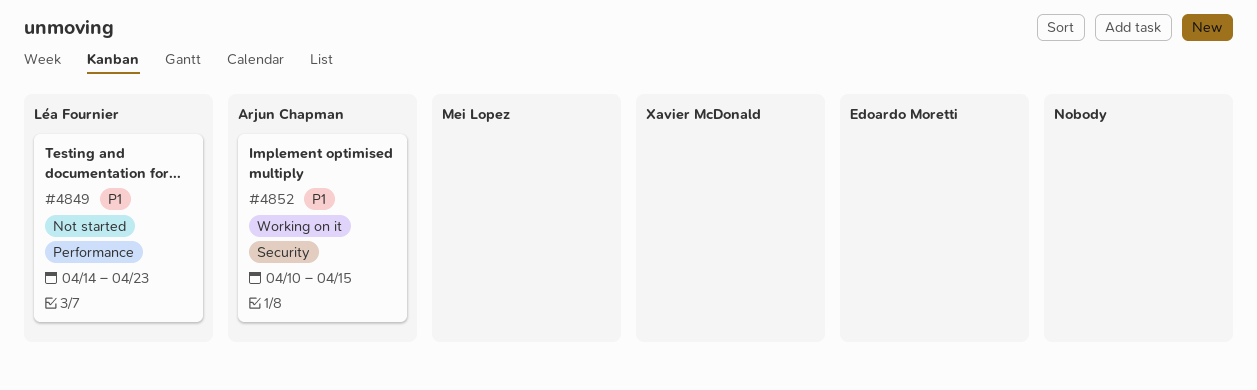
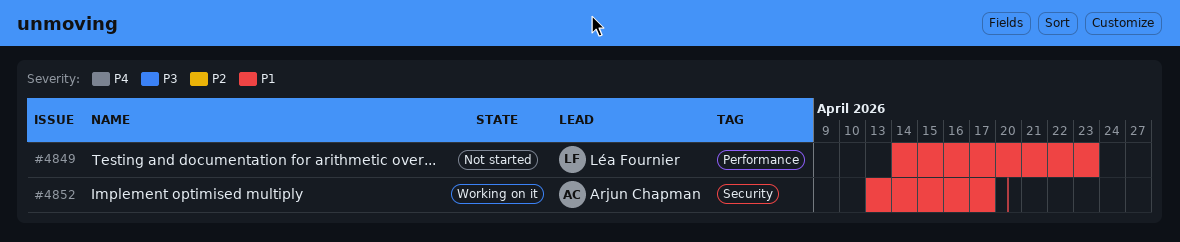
#4852, start: Apr 10 -> Apr 13
#4852, due: Apr 15 -> Apr 17

